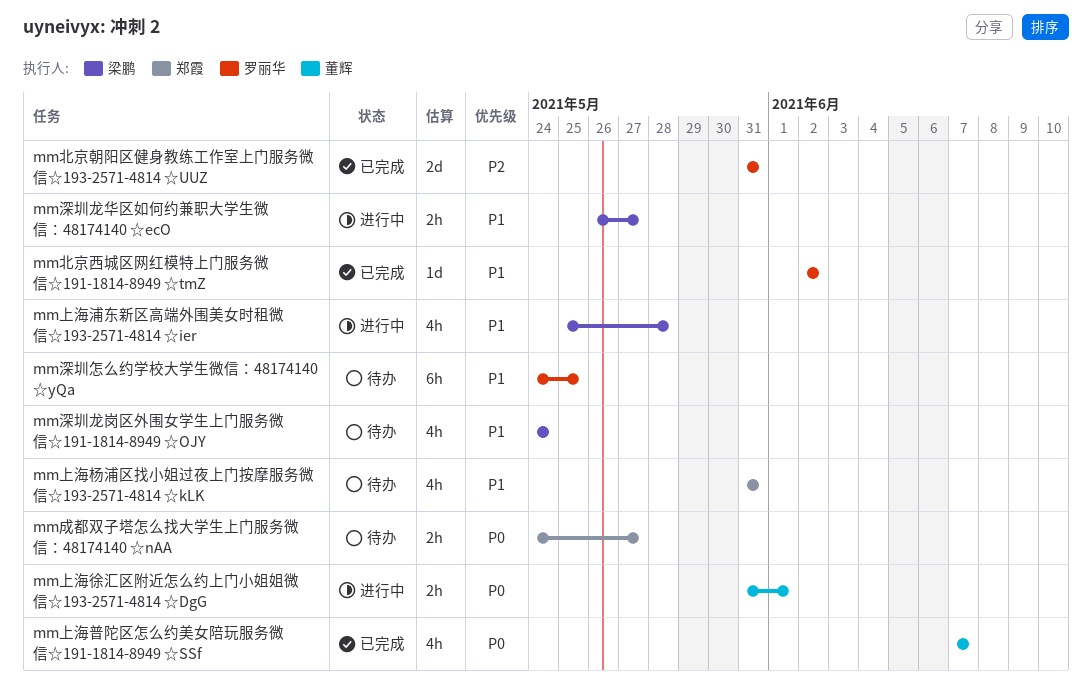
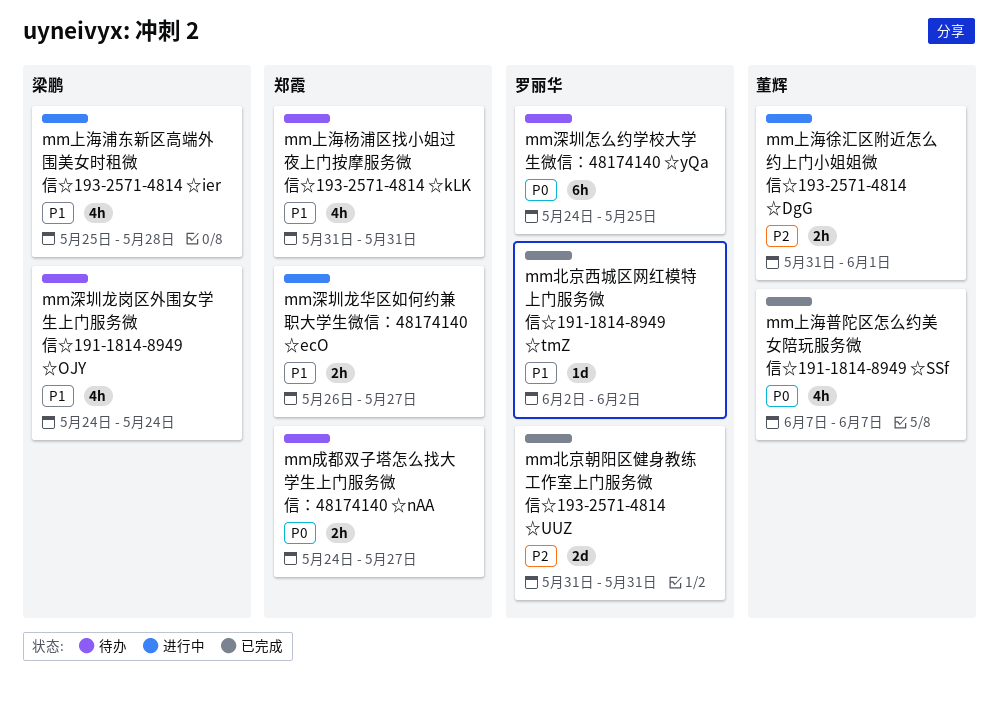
mm上海徐汇区附近怎么约上门小姐姐微信☆193-2571-4814 ☆DgG, priority: P0 -> P2
mm深圳怎么约学校大学生微信：48174140 ☆yQa, priority: P1 -> P0
mm深圳龙华区如何约兼职大学生微信：48174140 ☆ecO, owner: 梁鹏 -> 郑霞

